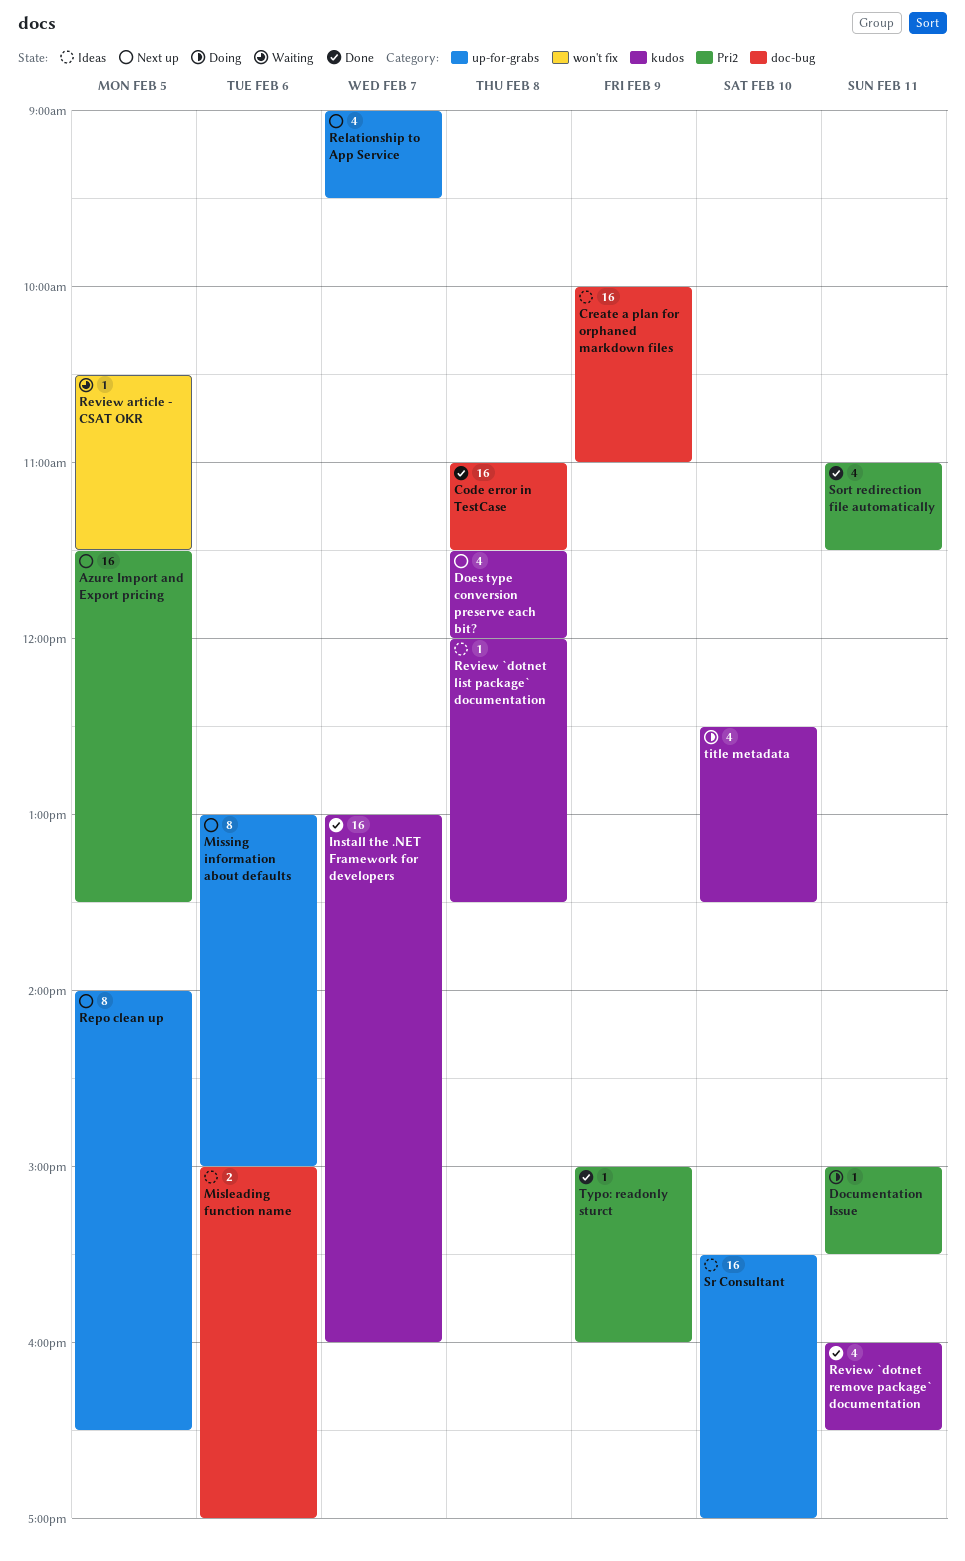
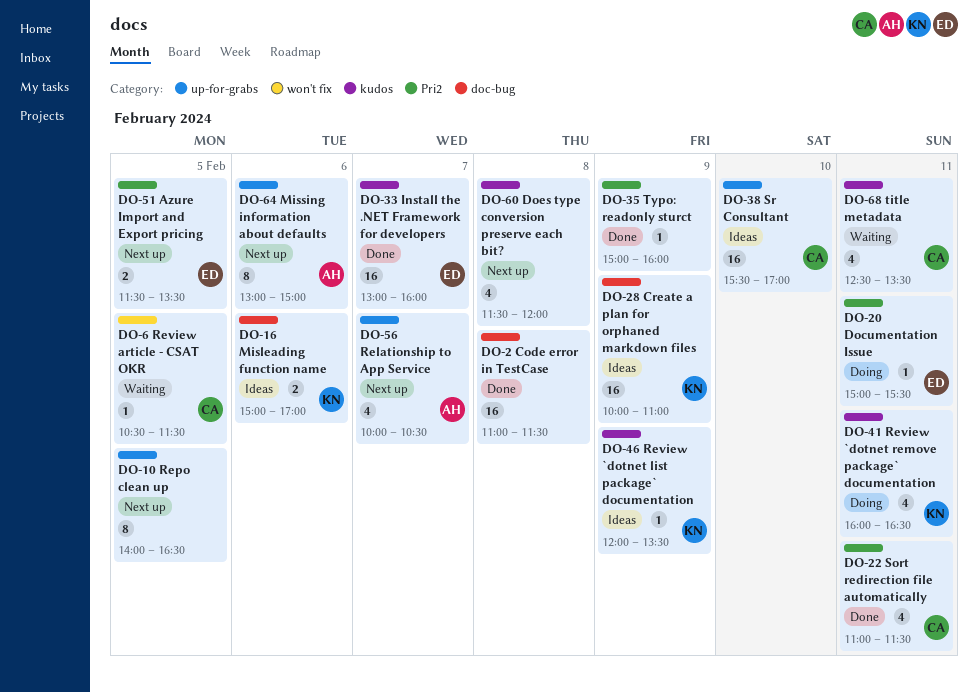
Azure Import and Export pricing, estimate: 16 -> 2
Relationship to App Service, begins: 09:00 -> 10:00
Relationship to App Service, ends: 09:30 -> 10:30
Review `dotnet list package` documentation, day: Feb 8 -> Feb 9
Review `dotnet remove package` documentation, status: Done -> Doing
title metadata, status: Doing -> Waiting
title metadata, day: Feb 10 -> Feb 11

